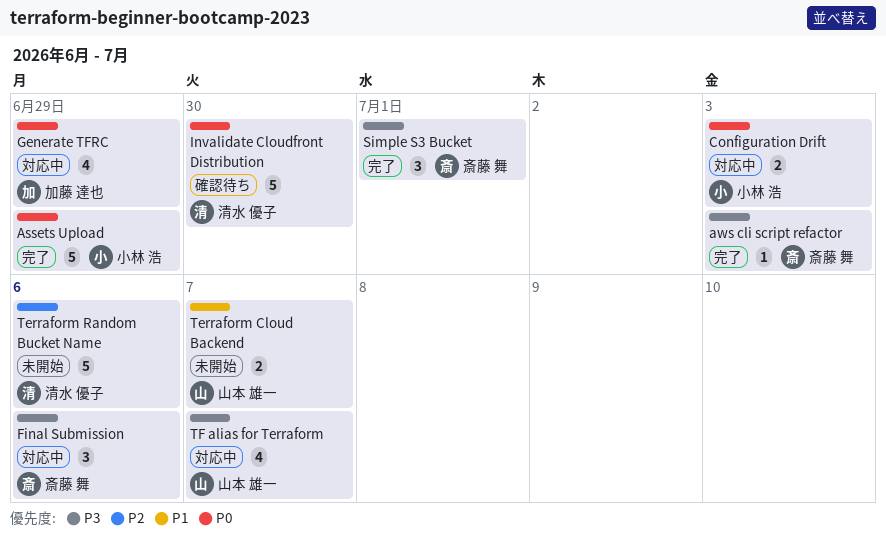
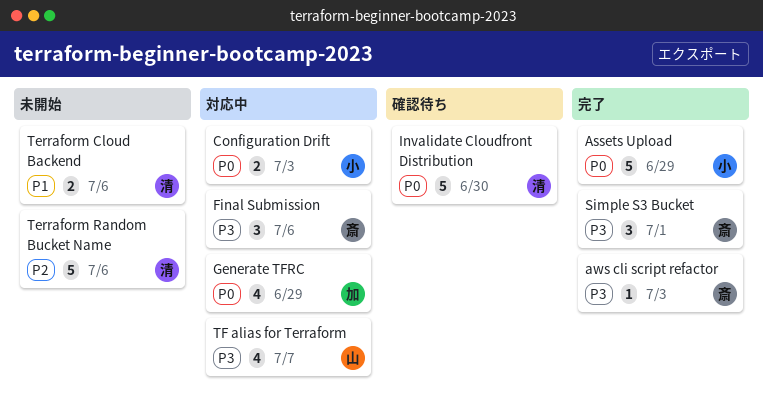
Terraform Cloud Backend, owner: 山本 雄一 -> 清水 優子
Terraform Cloud Backend, due: Jul 7 -> Jul 6

